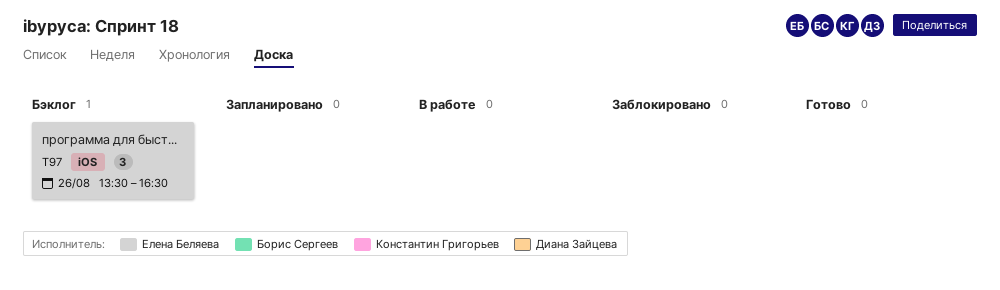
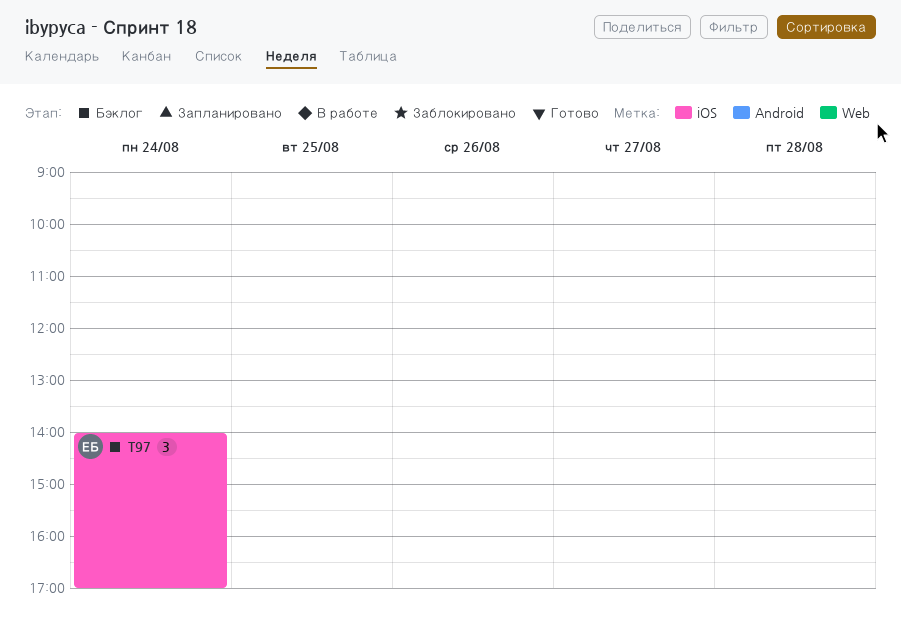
T97, day: Aug 26 -> Aug 24
T97, begins: 13:30 -> 14:00
T97, ends: 16:30 -> 17:00

